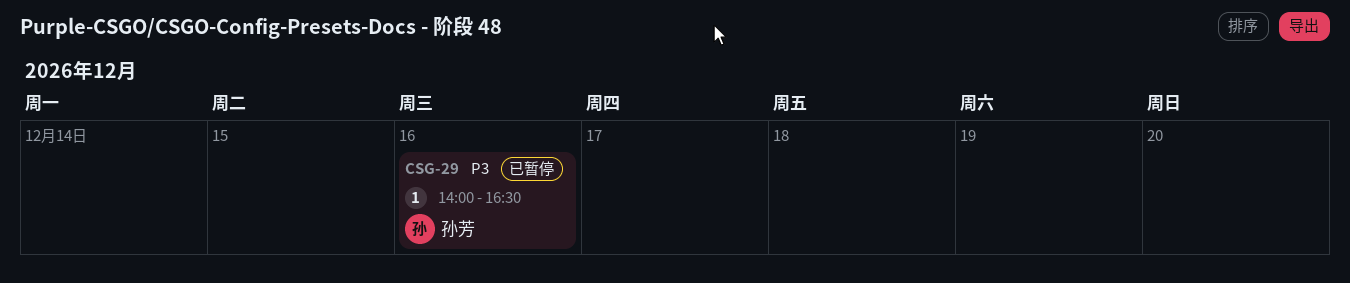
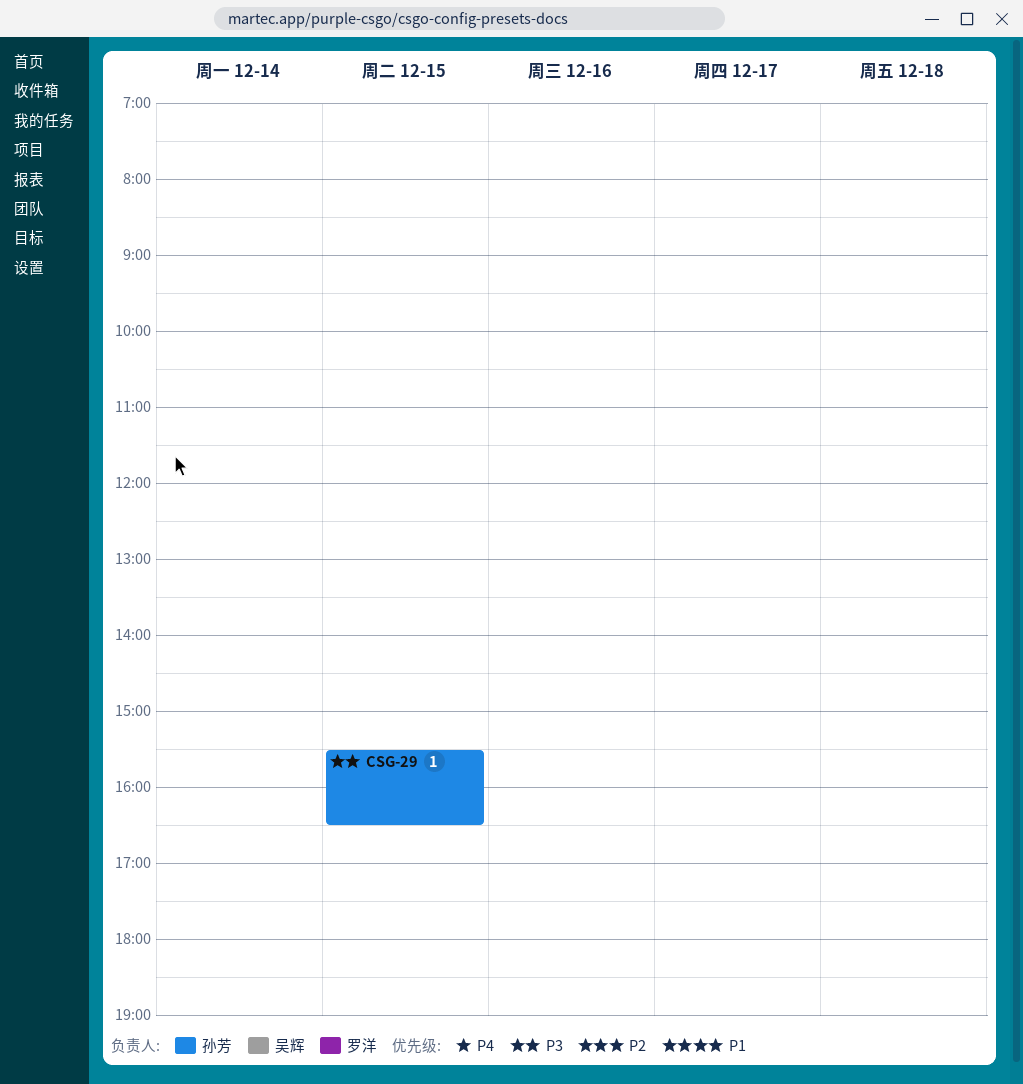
CSG-29, day: Dec 16 -> Dec 15
CSG-29, begins: 14:00 -> 15:30

